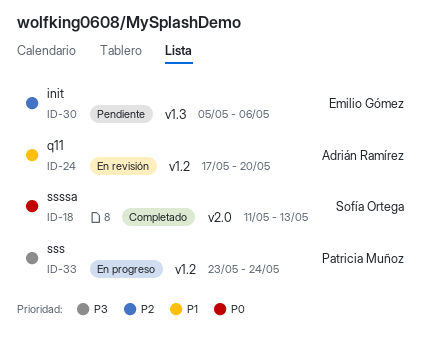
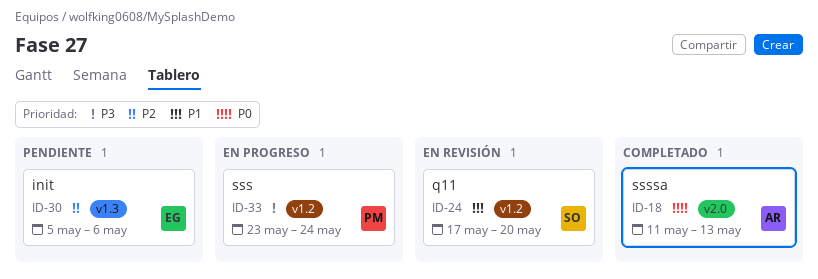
ID-18, owner: Sofía Ortega -> Adrián Ramírez
ID-24, owner: Adrián Ramírez -> Sofía Ortega

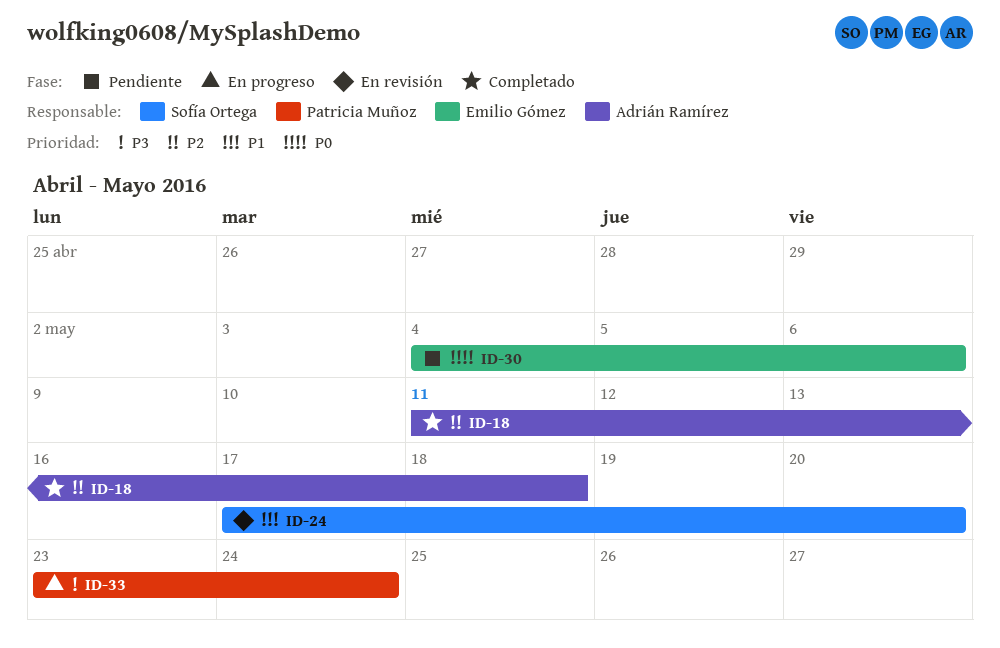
ID-18, priority: P0 -> P2
ID-18, due: May 13 -> May 18
ID-30, priority: P2 -> P0
ID-30, start: May 5 -> May 4

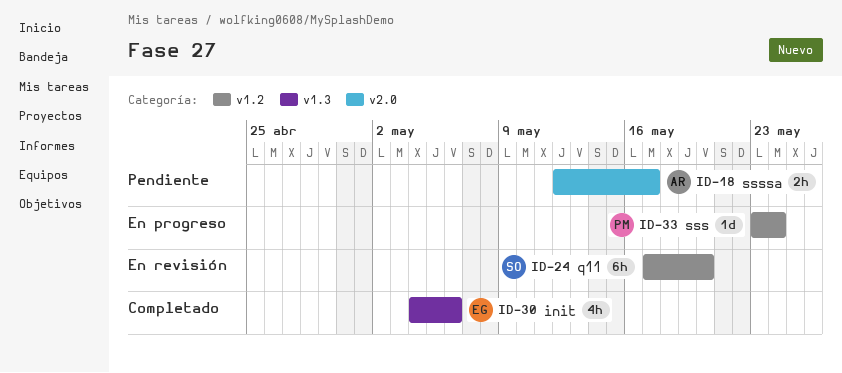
ID-18, status: Completado -> Pendiente
ID-18, start: May 11 -> May 12
ID-18, due: May 18 -> May 17
ID-30, status: Pendiente -> Completado

